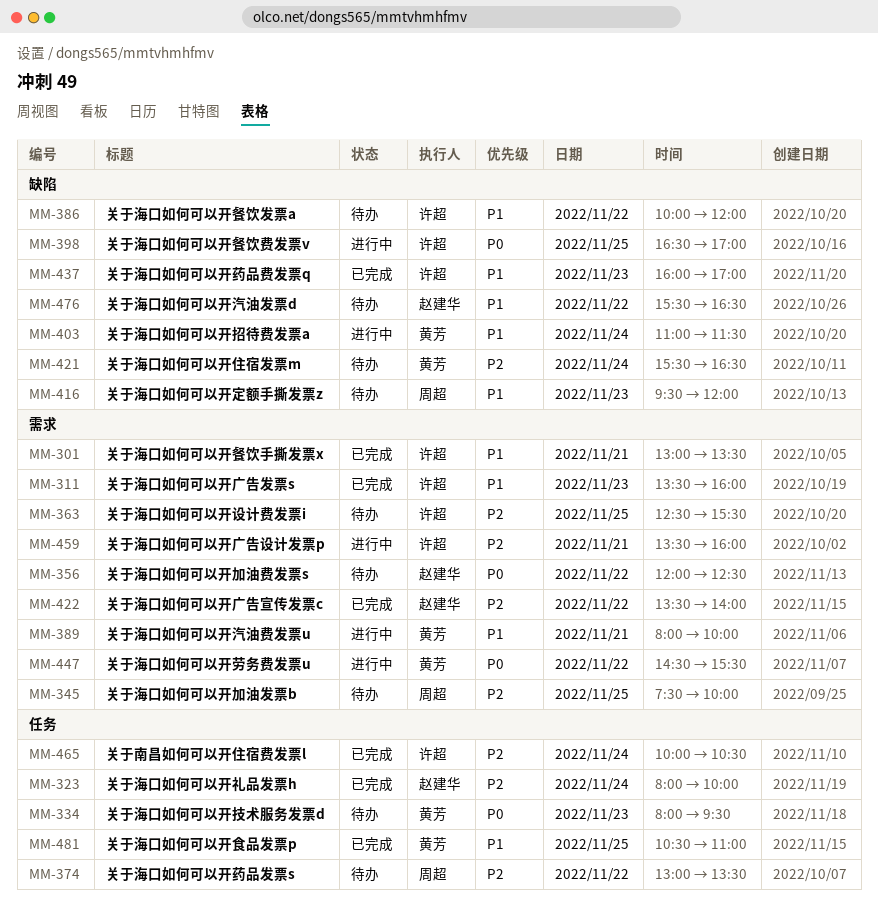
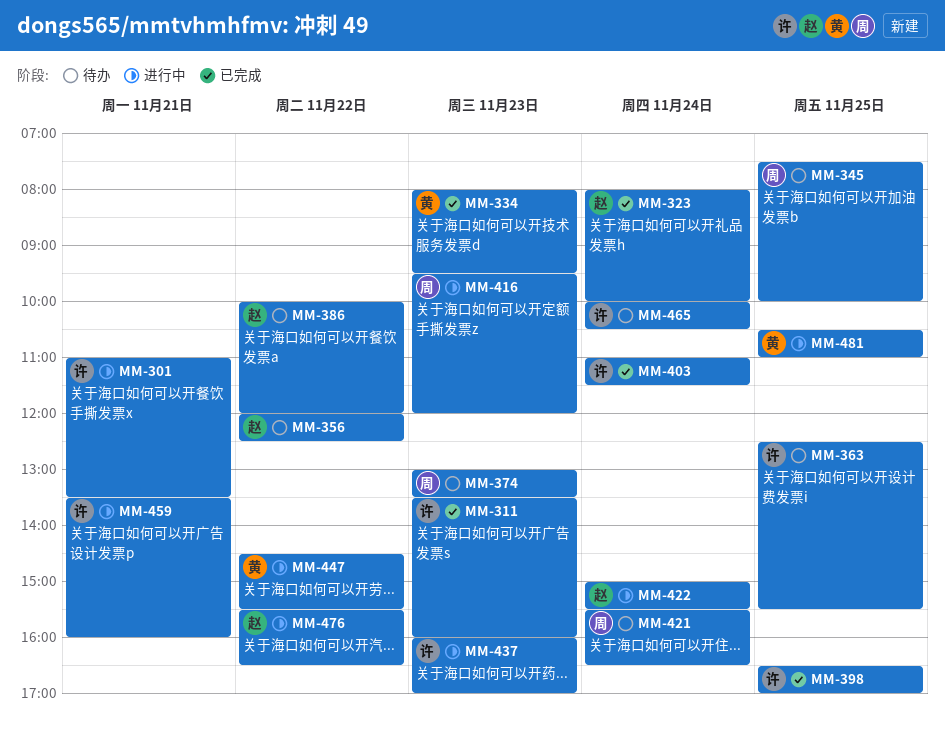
MM-301, status: 已完成 -> 进行中
MM-301, begins: 13:00 -> 11:00
MM-334, status: 待办 -> 已完成
MM-374, day: Nov 22 -> Nov 23
MM-386, owner: 许超 -> 赵建华
MM-389: present -> none
MM-398, status: 进行中 -> 已完成
MM-403, status: 进行中 -> 已完成
MM-403, owner: 黄芳 -> 许超
MM-416, status: 待办 -> 进行中
MM-421, owner: 黄芳 -> 周超
MM-422, status: 已完成 -> 进行中
MM-422, day: Nov 22 -> Nov 24
MM-422, begins: 13:30 -> 15:00
MM-422, ends: 14:00 -> 15:30
MM-437, status: 已完成 -> 进行中
MM-465, status: 已完成 -> 待办
MM-476, status: 待办 -> 进行中
MM-481, status: 已完成 -> 进行中

